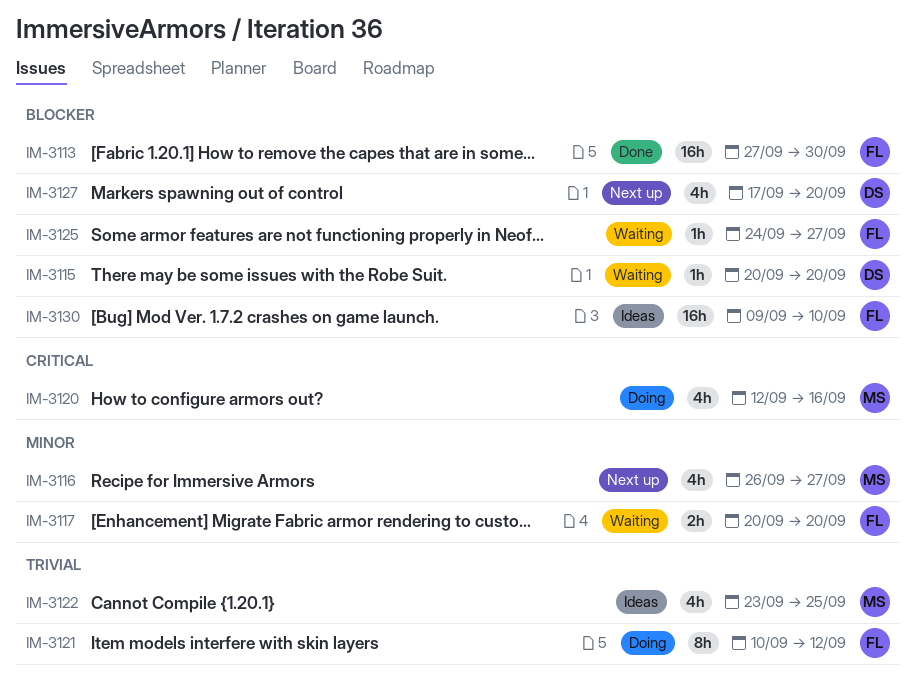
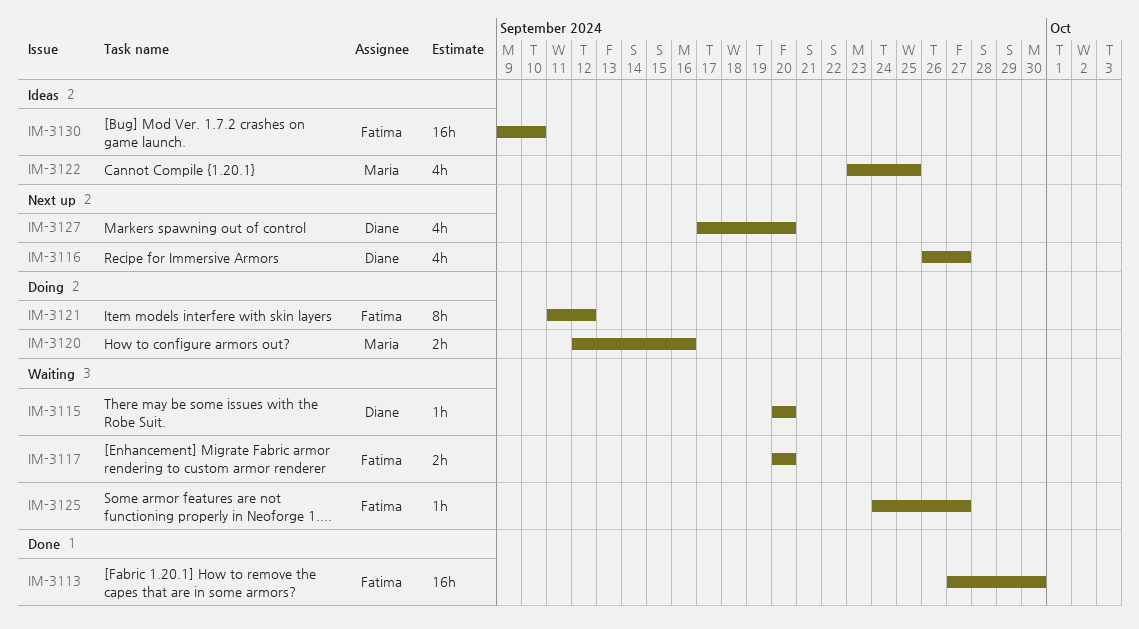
IM-3116, owner: Maria -> Diane
IM-3120, estimate: 4h -> 2h
IM-3121, start: Sep 10 -> Sep 11

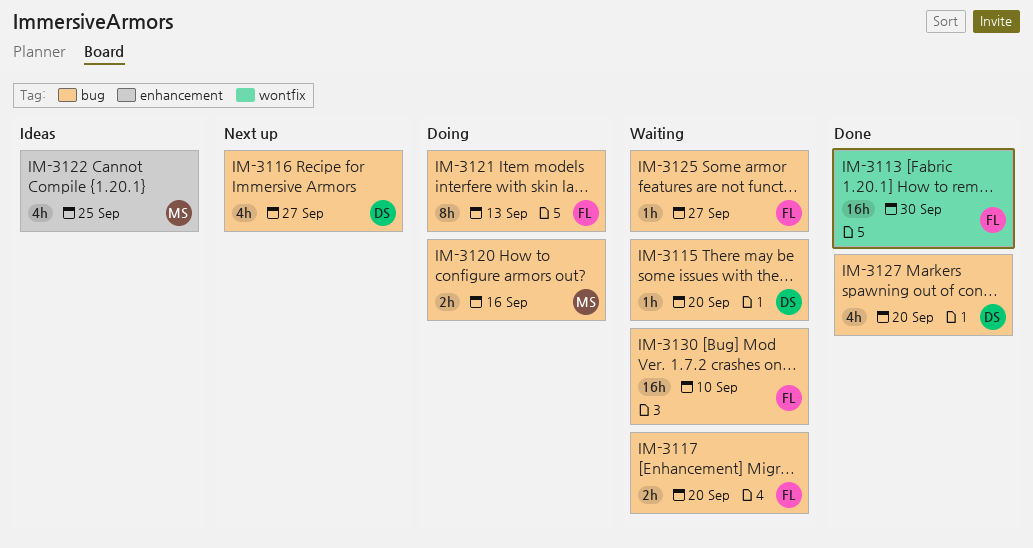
IM-3121, due: Sep 12 -> Sep 13
IM-3127, status: Next up -> Done
IM-3130, status: Ideas -> Waiting

